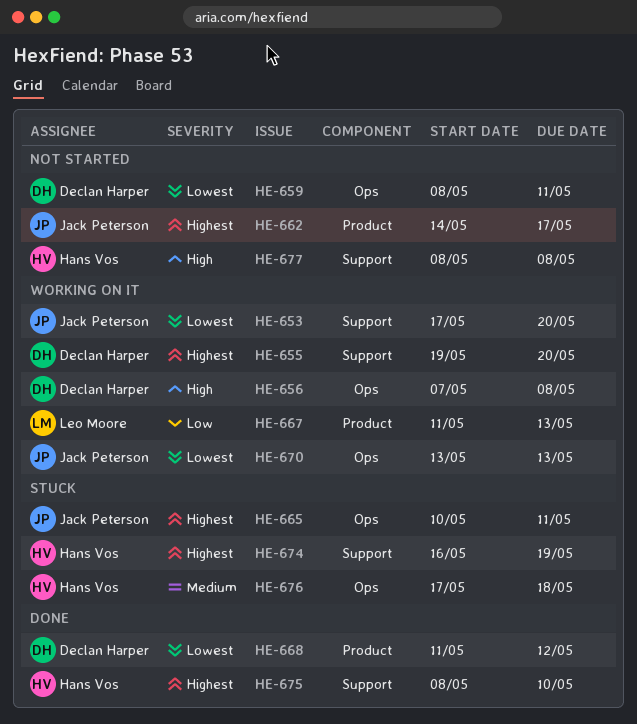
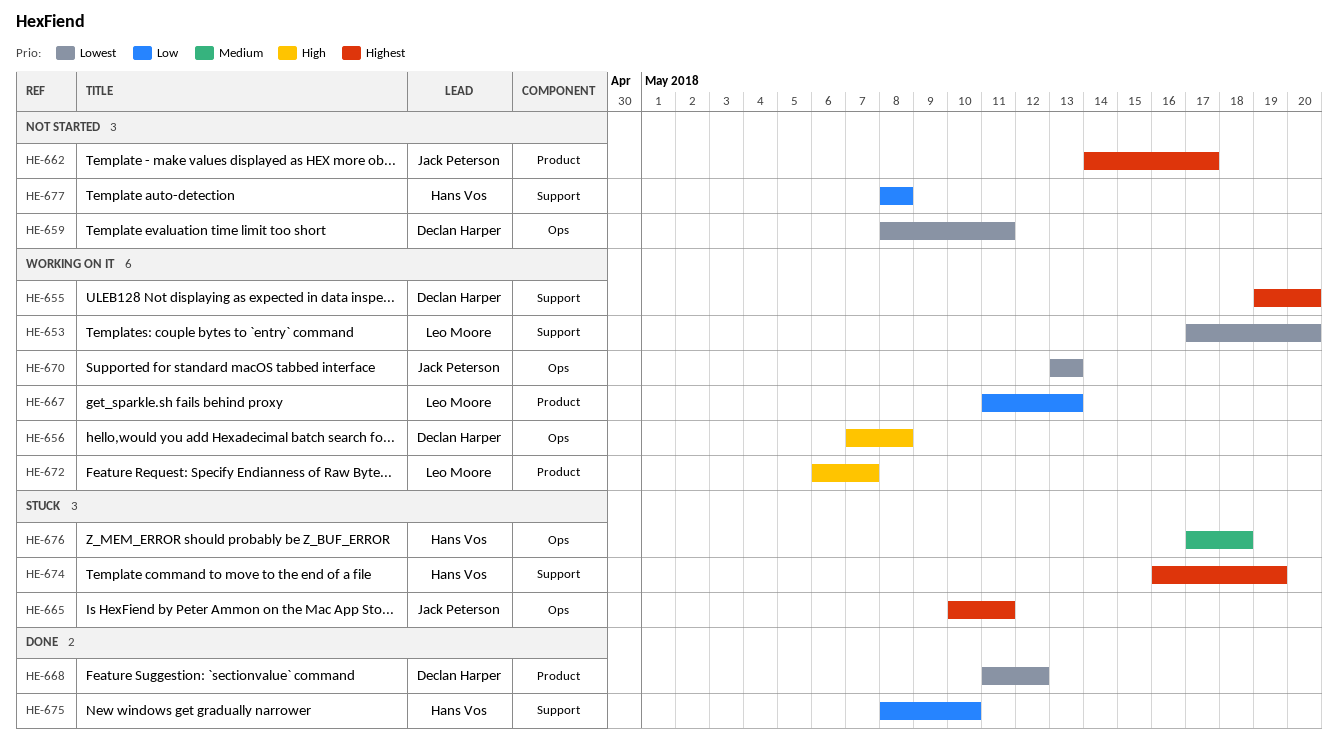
HE-653, owner: Jack Peterson -> Leo Moore
HE-672: none -> present
HE-675, priority: Highest -> Low
HE-677, priority: High -> Low

